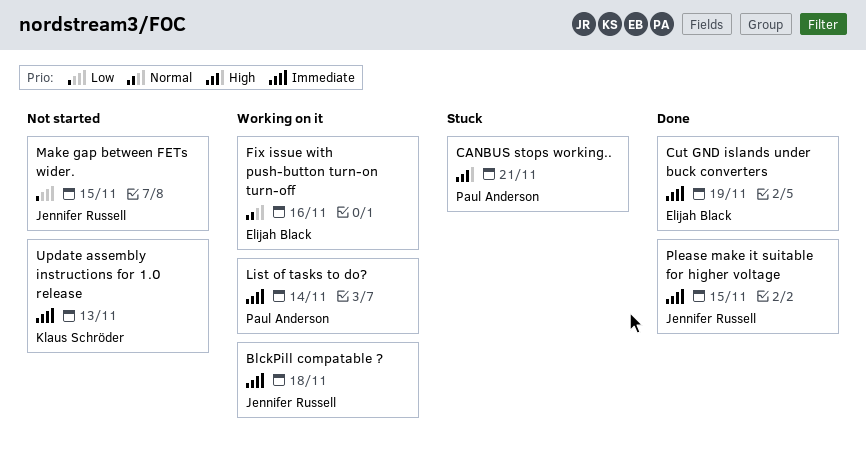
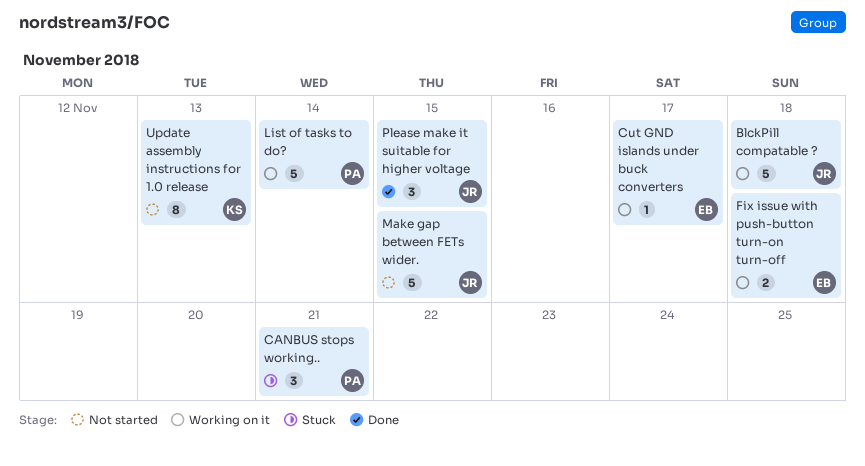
Cut GND islands under buck converters, status: Done -> Working on it
Cut GND islands under buck converters, due: Nov 19 -> Nov 17
Fix issue with push-button turn-on turn-off, due: Nov 16 -> Nov 18

